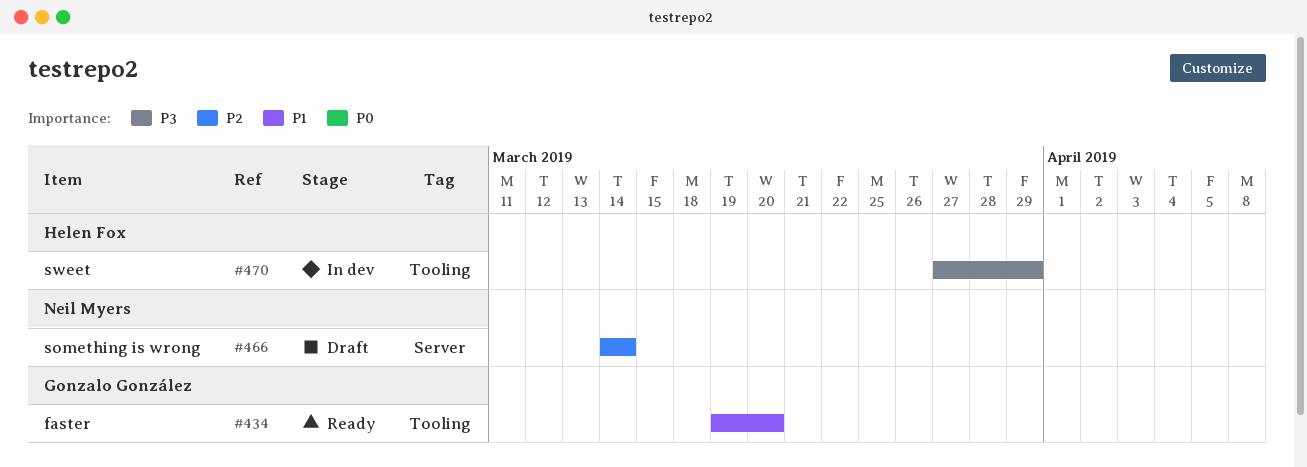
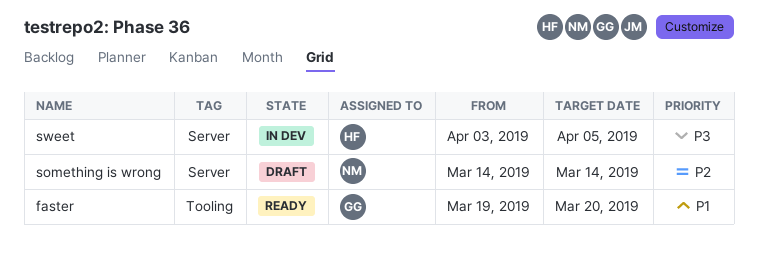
sweet, label: Tooling -> Server
sweet, start: Mar 27 -> Apr 3
sweet, due: Mar 29 -> Apr 5

